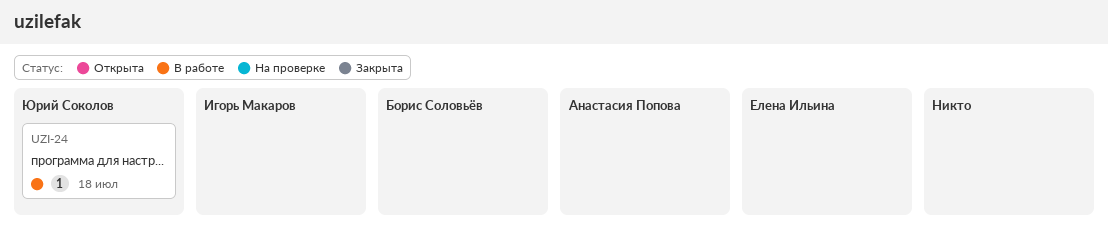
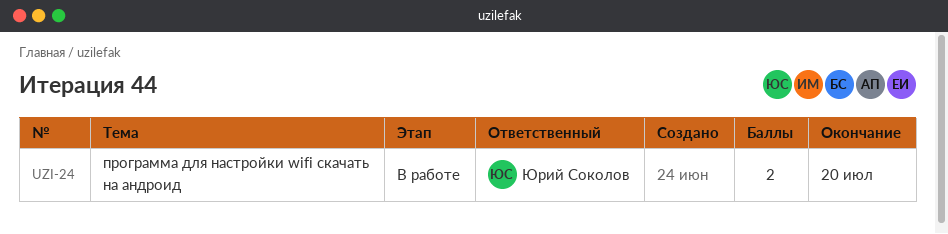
UZI-24, estimate: 1 -> 2
UZI-24, due: Jul 18 -> Jul 20

